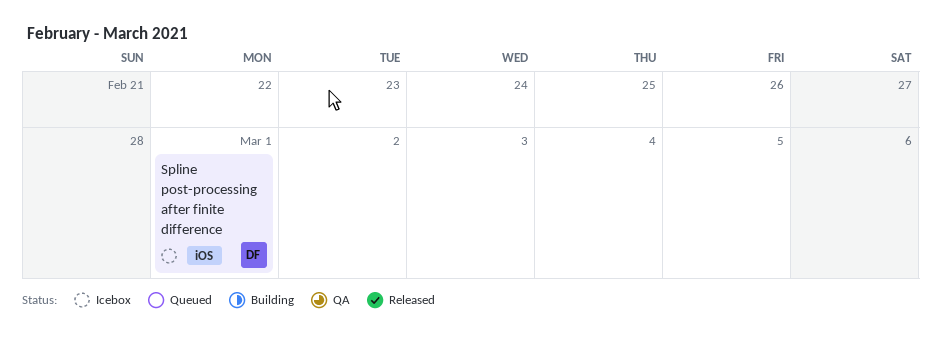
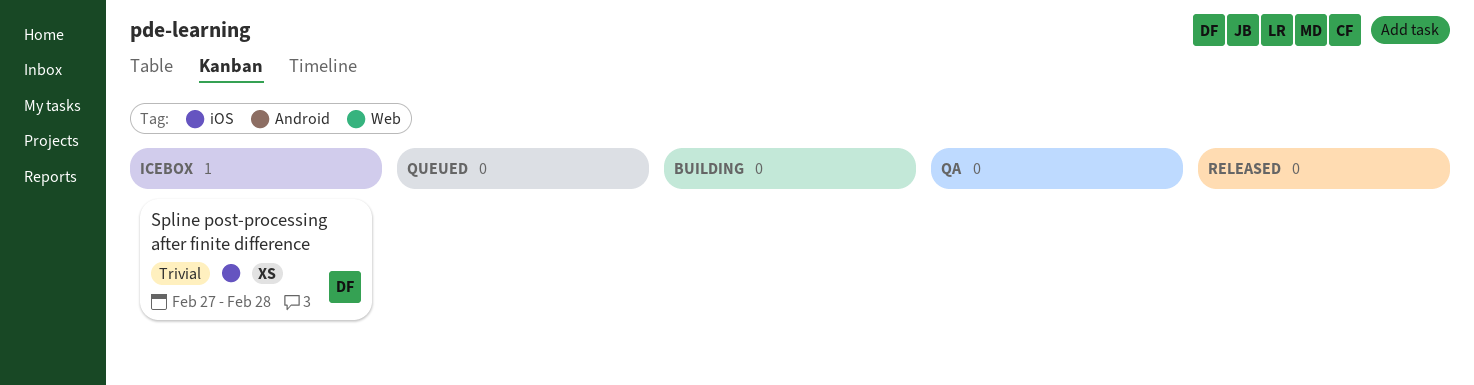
Spline post-processing after finite difference, due: Mar 1 -> Feb 28

